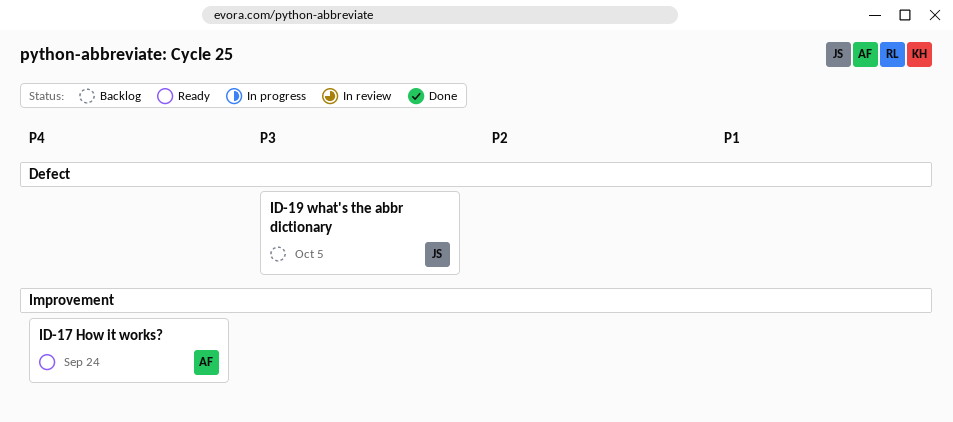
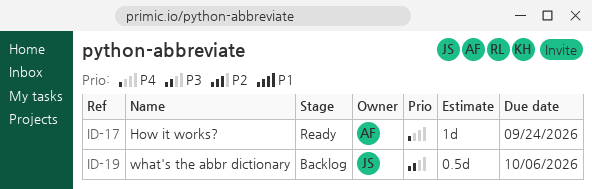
ID-19, due: Oct 5 -> Oct 6

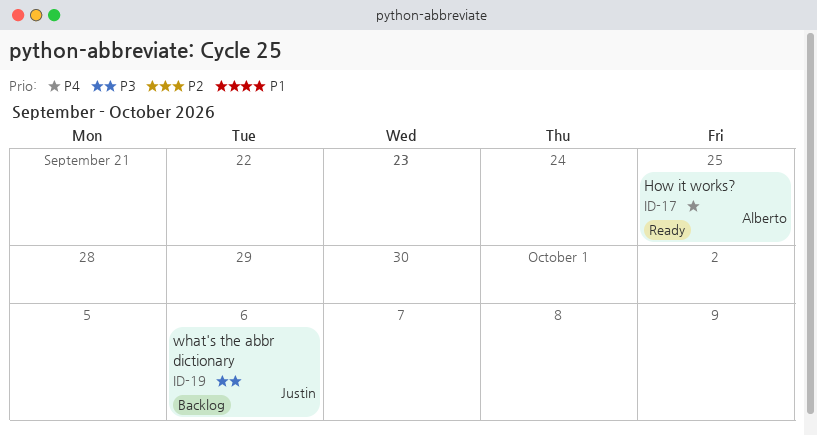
ID-17, due: Sep 24 -> Sep 25

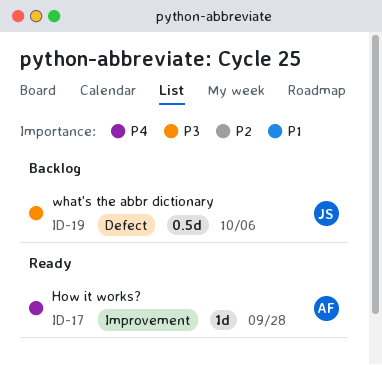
ID-17, due: Sep 25 -> Sep 28

